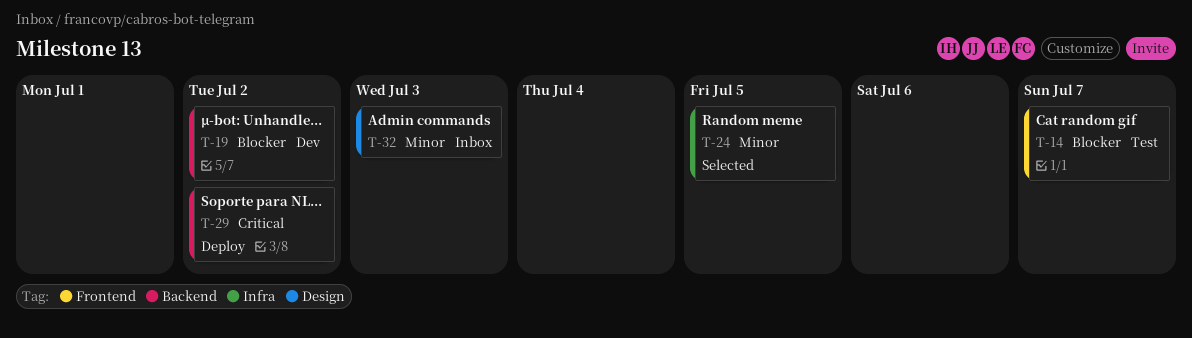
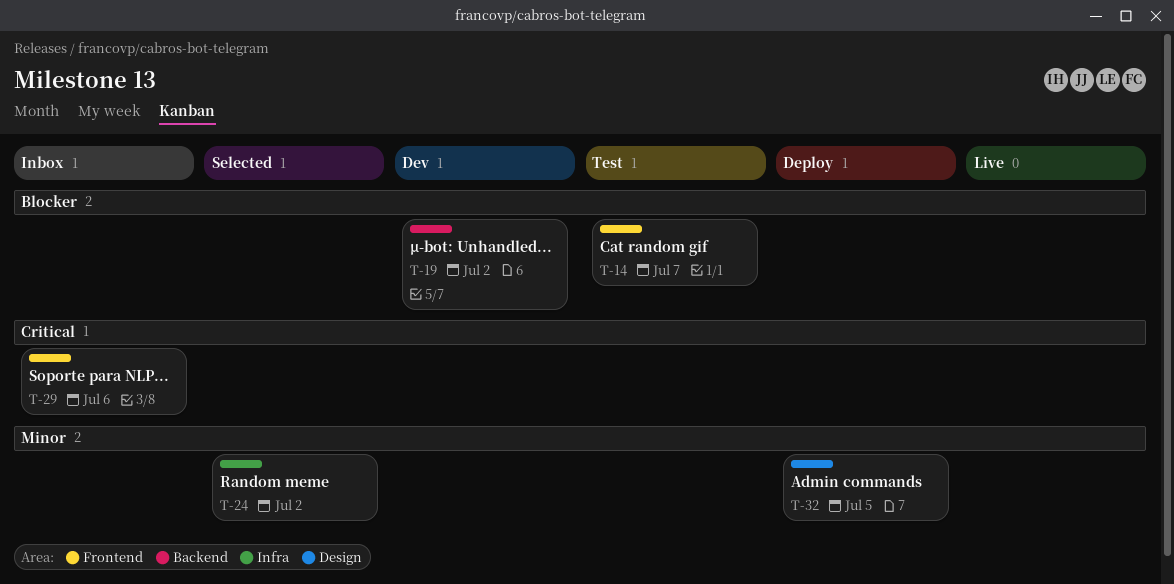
T-24, due: Jul 5 -> Jul 2
T-29, status: Deploy -> Inbox
T-29, label: Backend -> Frontend
T-29, due: Jul 2 -> Jul 6
T-32, status: Inbox -> Deploy
T-32, due: Jul 3 -> Jul 5

